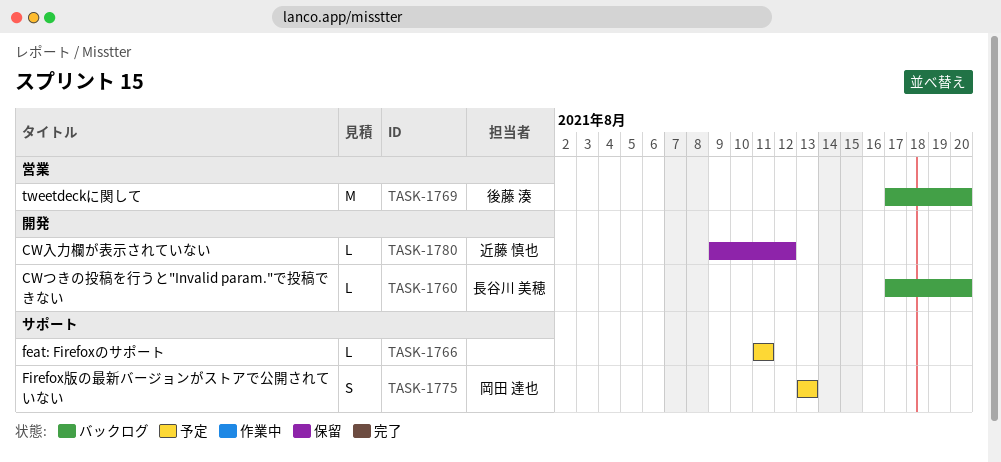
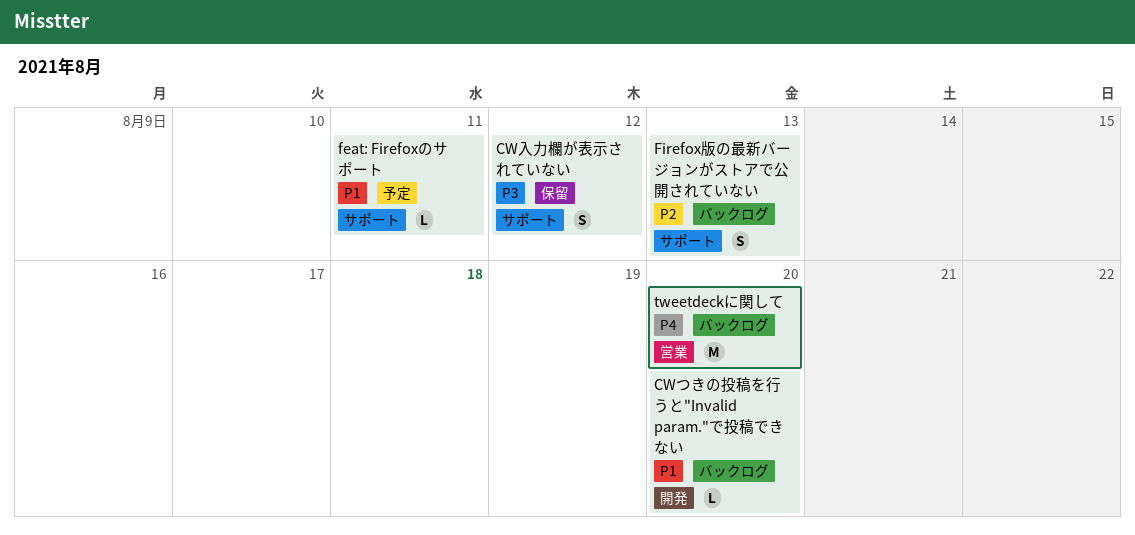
CW入力欄が表示されていない, label: 開発 -> サポート
CW入力欄が表示されていない, estimate: L -> S
Firefox版の最新バージョンがストアで公開されていない, status: 予定 -> バックログ

